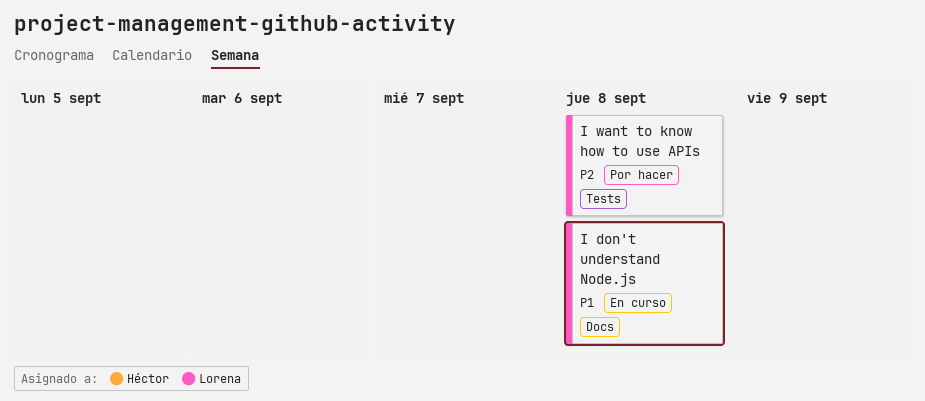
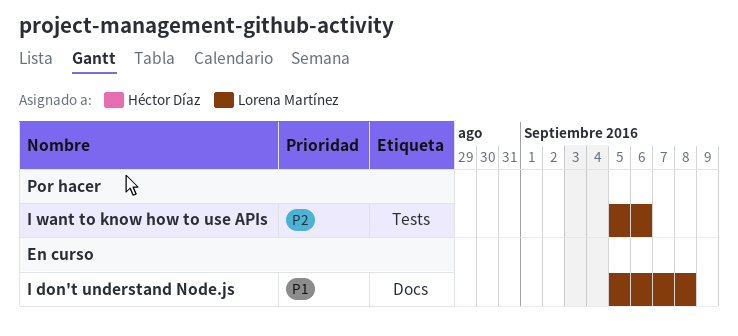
I want to know how to use APIs, due: Sep 8 -> Sep 6

